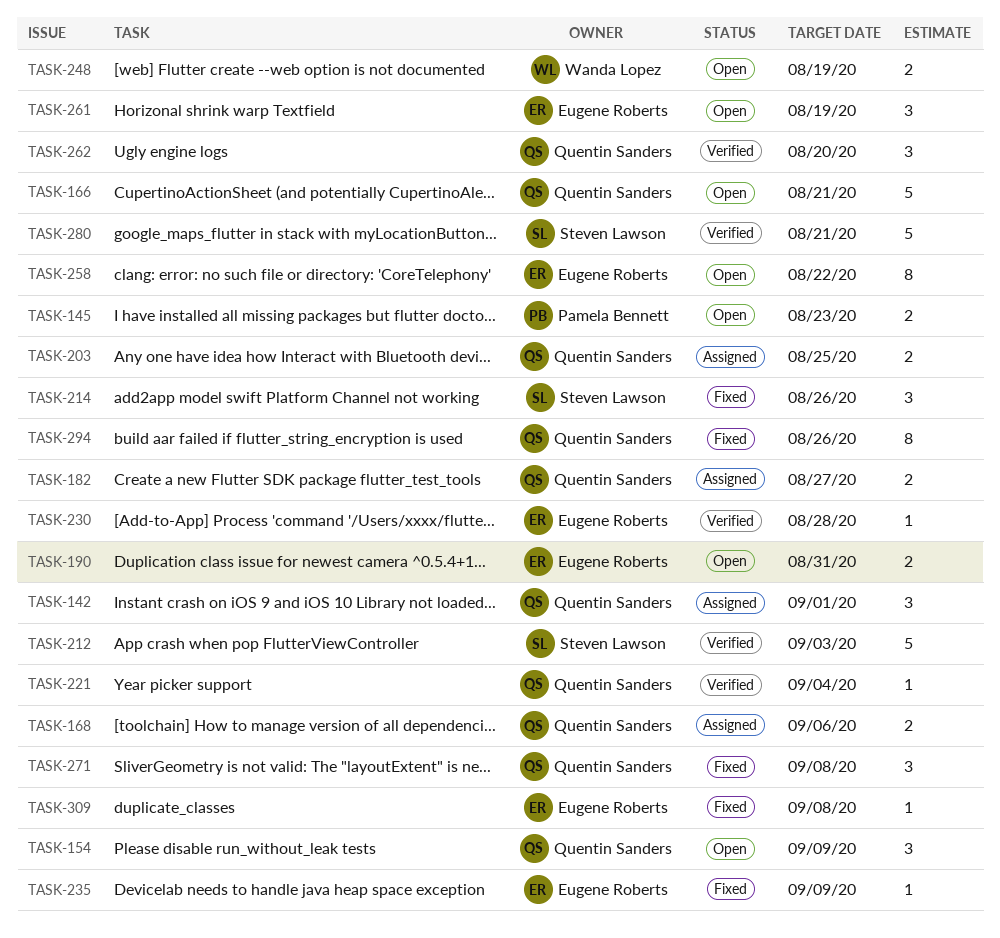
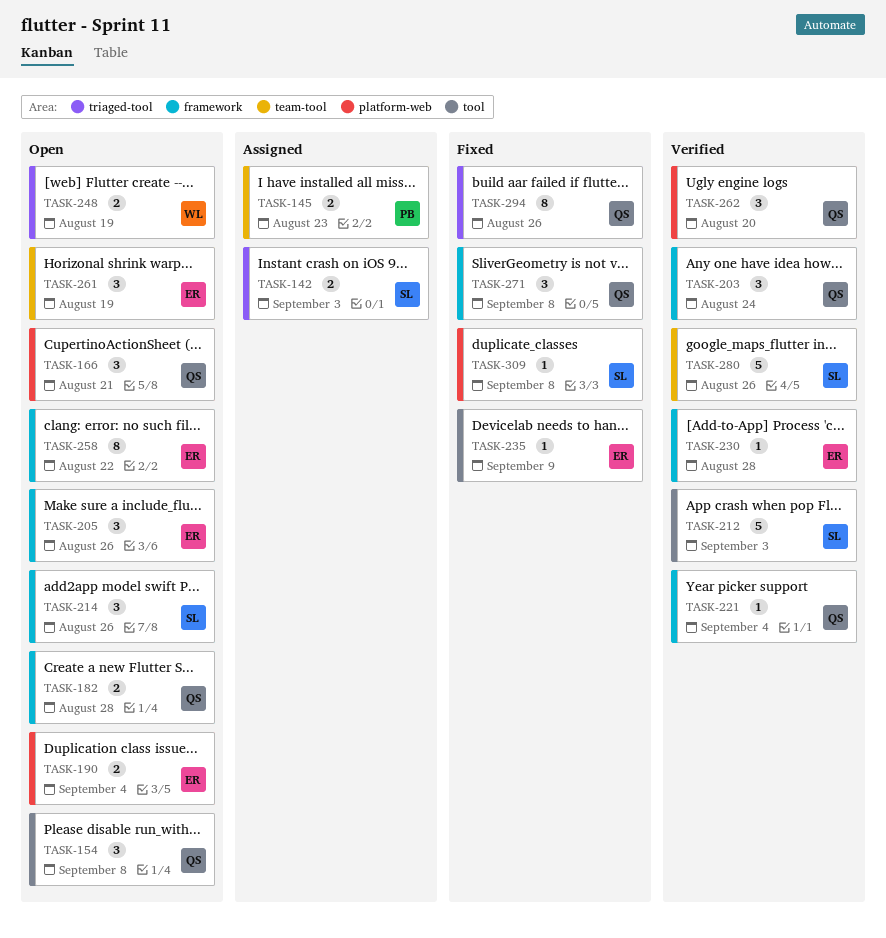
TASK-142, owner: Quentin Sanders -> Steven Lawson
TASK-142, estimate: 3 -> 2
TASK-142, due: Sep 1 -> Sep 3
TASK-145, status: Open -> Assigned
TASK-154, due: Sep 9 -> Sep 8
TASK-166, estimate: 5 -> 3
TASK-168: present -> none
TASK-182, status: Assigned -> Open
TASK-182, due: Aug 27 -> Aug 28
TASK-190, due: Aug 31 -> Sep 4
TASK-203, status: Assigned -> Verified
TASK-203, estimate: 2 -> 3
TASK-203, due: Aug 25 -> Aug 24
TASK-205: none -> present
TASK-214, status: Fixed -> Open
TASK-280, due: Aug 21 -> Aug 26
TASK-309, owner: Eugene Roberts -> Steven Lawson

